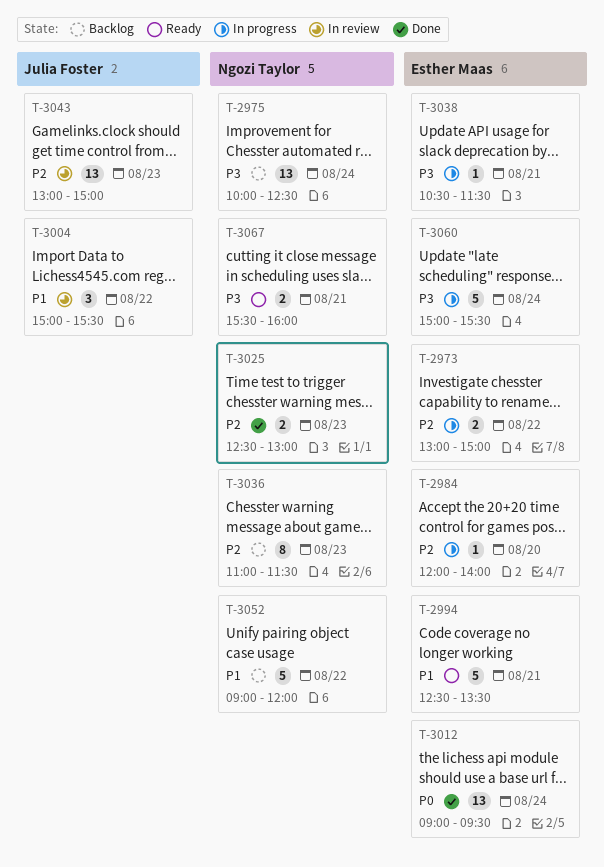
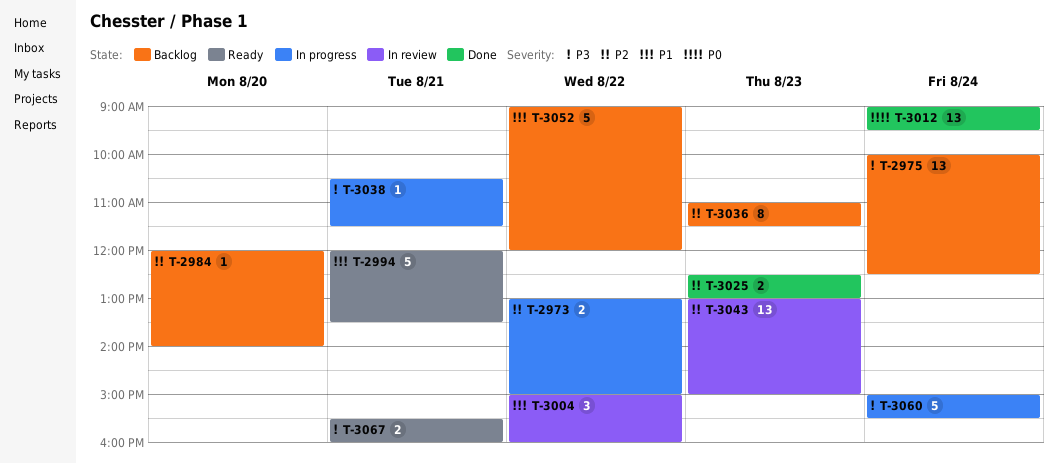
T-2984, status: In progress -> Backlog
T-2994, begins: 12:30 -> 12:00
T-3004, ends: 15:30 -> 16:00

